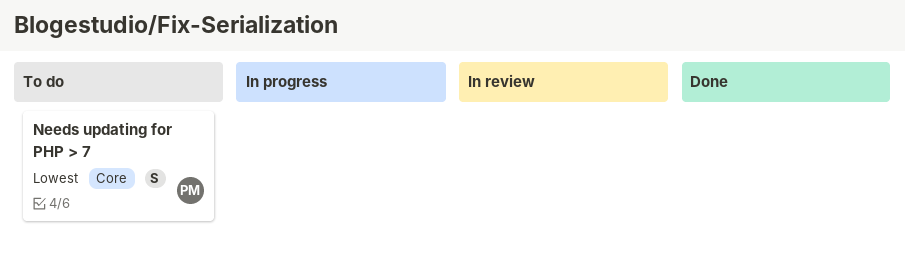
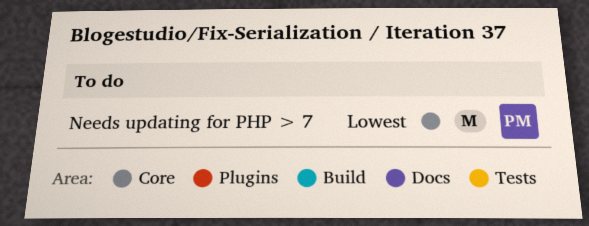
Needs updating for PHP > 7, estimate: S -> M

